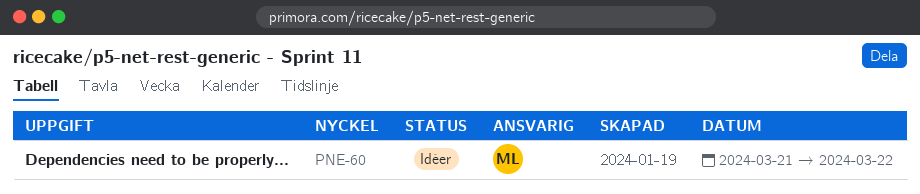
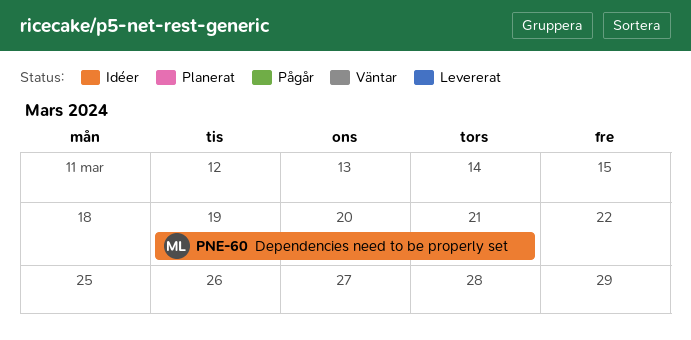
PNE-60, start: Mar 21 -> Mar 19
PNE-60, due: Mar 22 -> Mar 21

